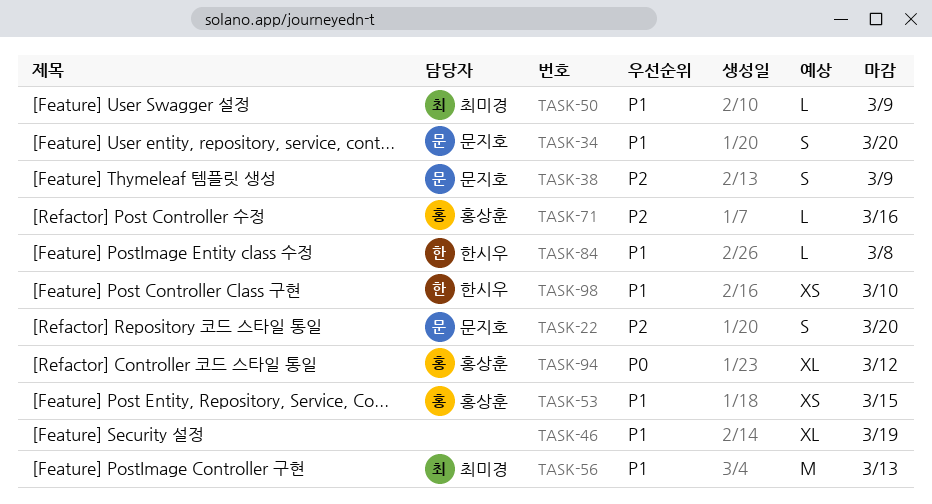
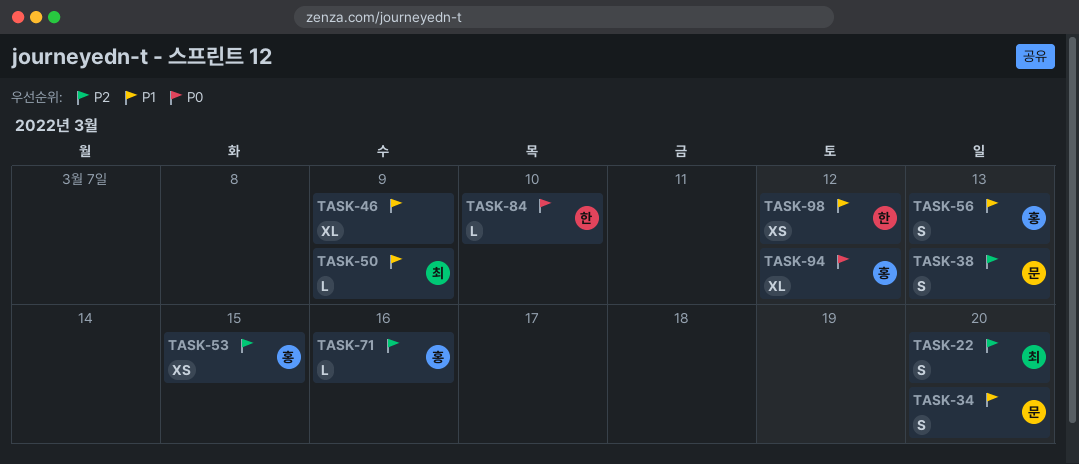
TASK-22, owner: 문지호 -> 최미경
TASK-38, due: Mar 9 -> Mar 13
TASK-46, due: Mar 19 -> Mar 9
TASK-53, priority: P1 -> P2
TASK-56, owner: 최미경 -> 홍상훈
TASK-56, estimate: M -> S
TASK-84, priority: P1 -> P0
TASK-84, due: Mar 8 -> Mar 10
TASK-98, due: Mar 10 -> Mar 12

